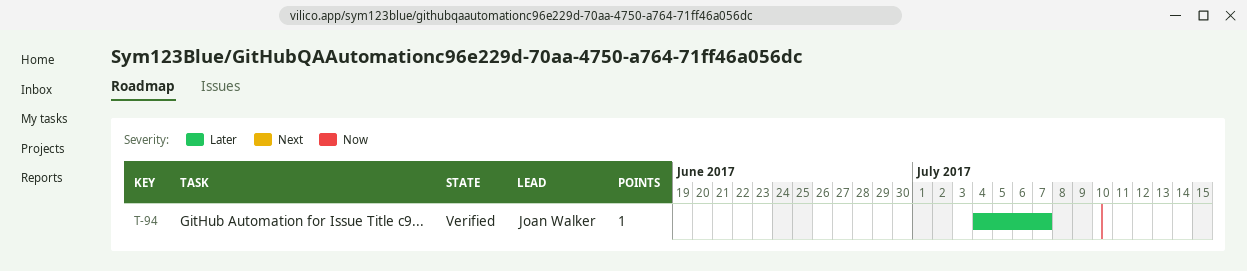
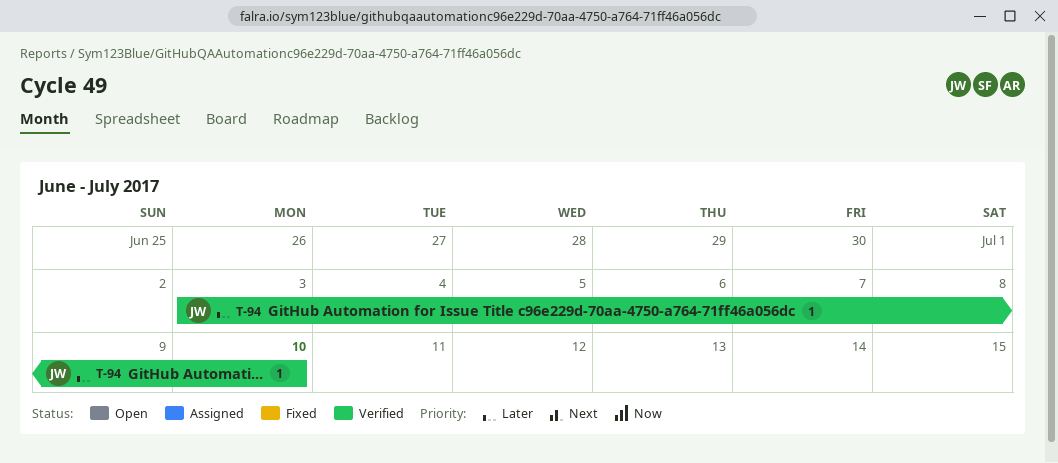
T-94, start: Jul 4 -> Jul 3
T-94, due: Jul 7 -> Jul 10

